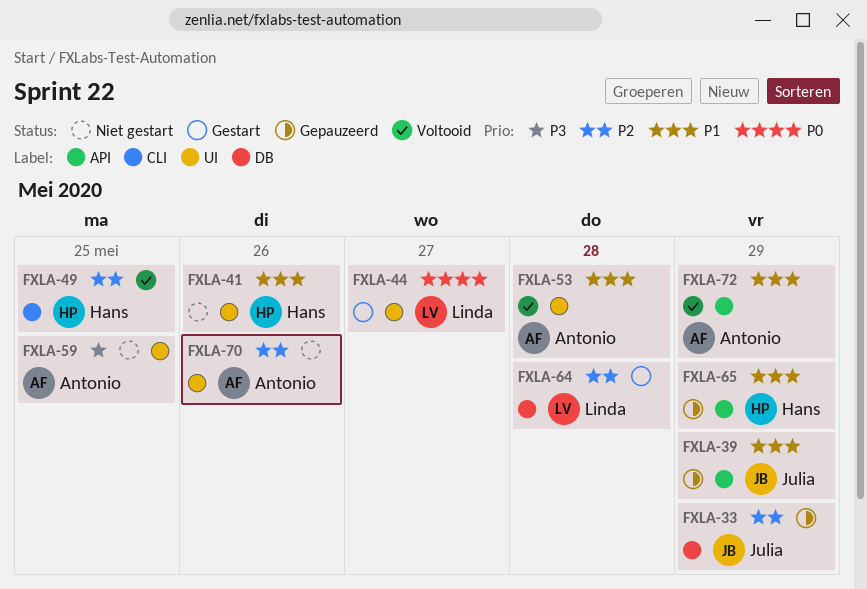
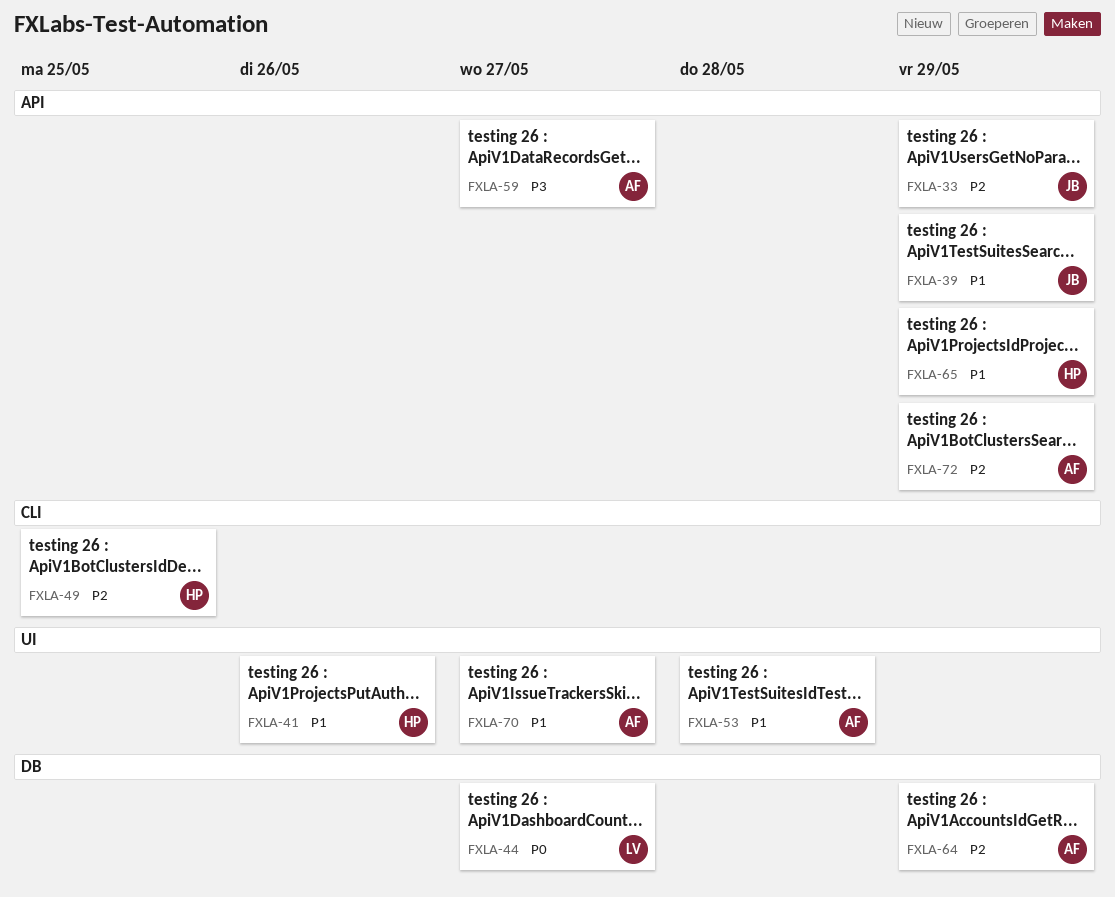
FXLA-33, label: DB -> API
FXLA-44, label: UI -> DB
FXLA-59, label: UI -> API
FXLA-59, due: May 25 -> May 27
FXLA-64, owner: Linda -> Antonio
FXLA-64, due: May 28 -> May 29
FXLA-70, priority: P2 -> P1
FXLA-70, due: May 26 -> May 27
FXLA-72, priority: P1 -> P2

